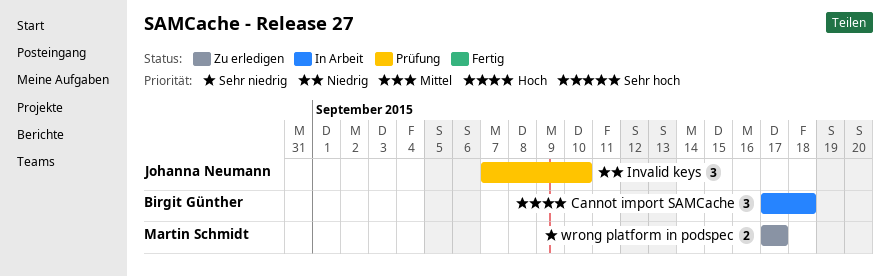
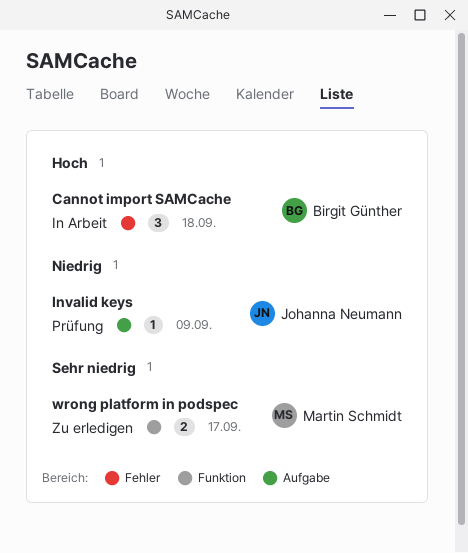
Invalid keys, estimate: 3 -> 1
Invalid keys, due: Sep 10 -> Sep 9

